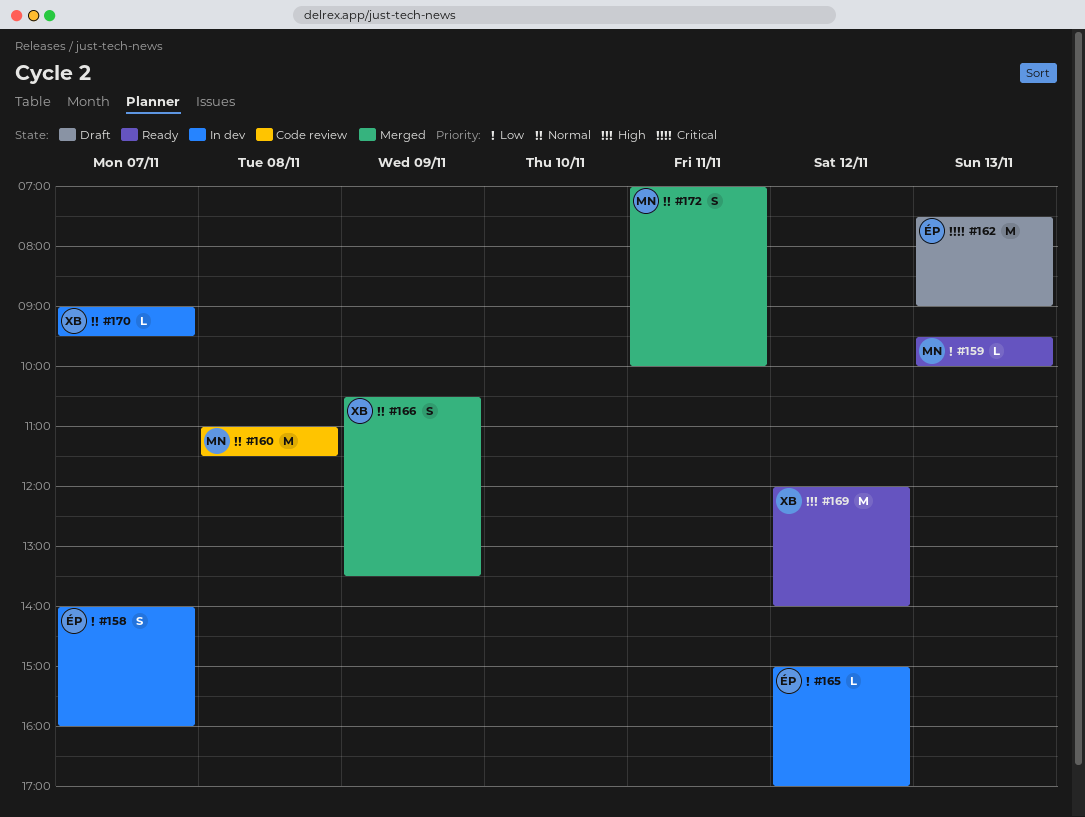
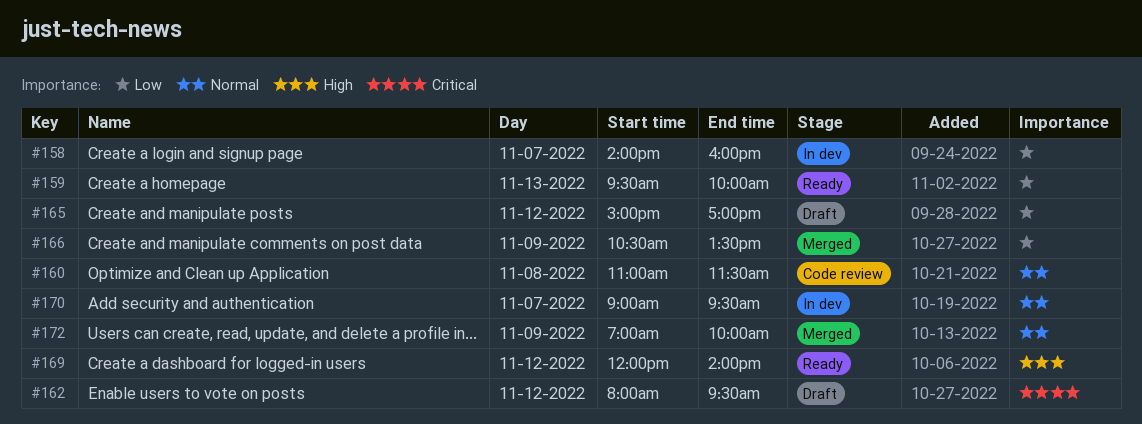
#162, day: Nov 13 -> Nov 12
#162, begins: 07:30 -> 08:00
#162, ends: 09:00 -> 09:30
#165, status: In dev -> Draft
#166, priority: Normal -> Low
#172, day: Nov 11 -> Nov 9

